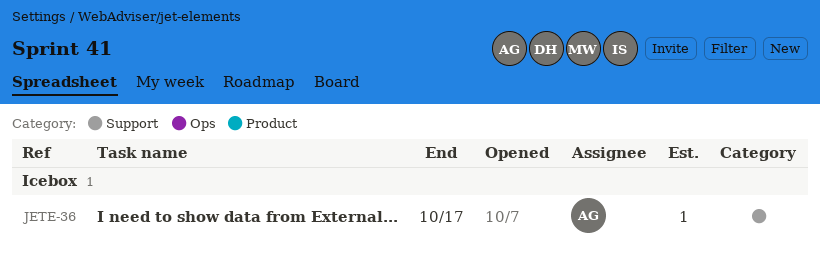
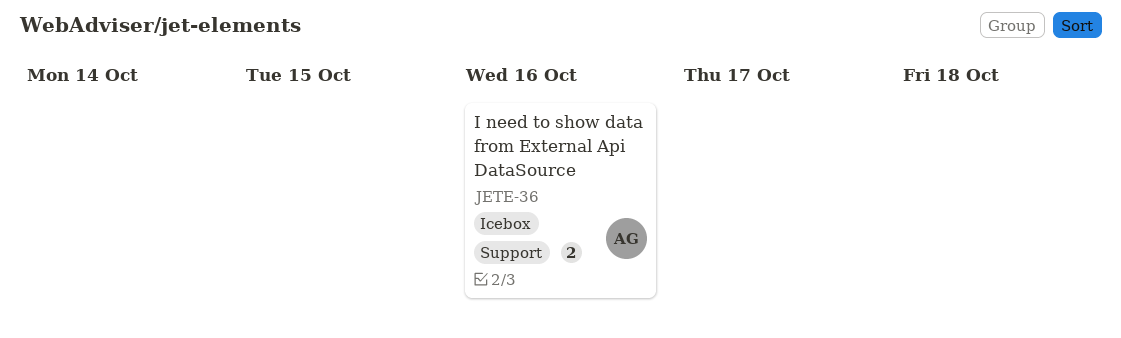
JETE-36, estimate: 1 -> 2
JETE-36, due: Oct 17 -> Oct 16

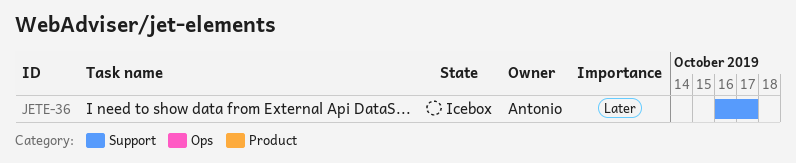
JETE-36, due: Oct 16 -> Oct 17

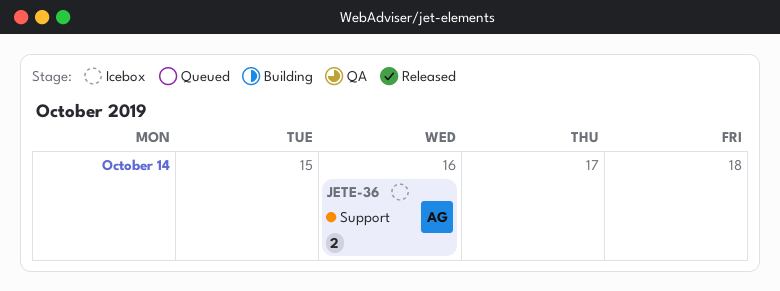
JETE-36, due: Oct 17 -> Oct 16

